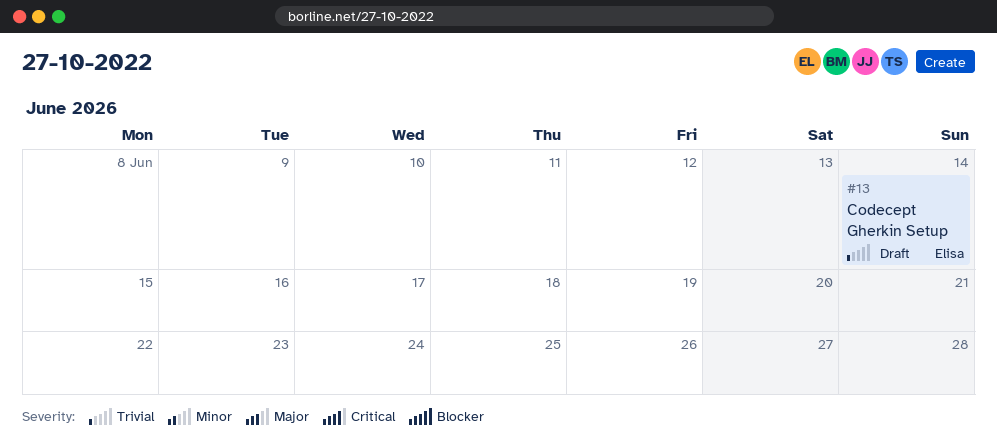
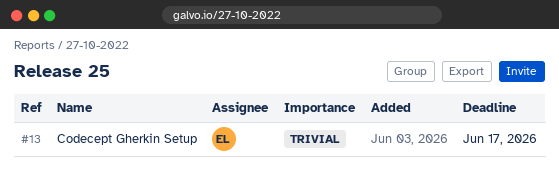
#13, due: Jun 14 -> Jun 17

